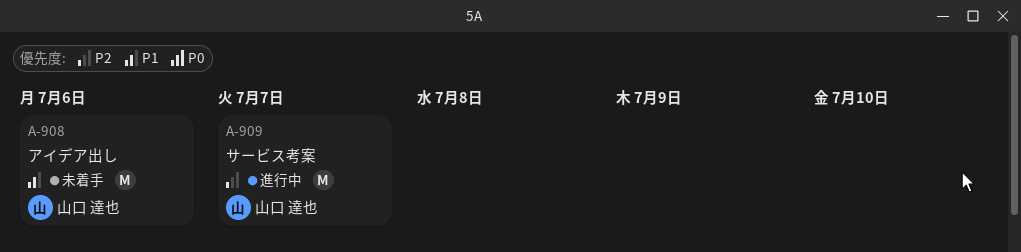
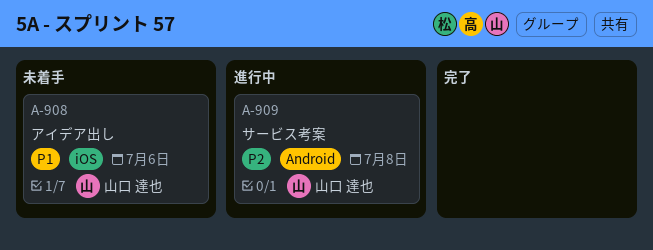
A-909, due: Jul 7 -> Jul 8

